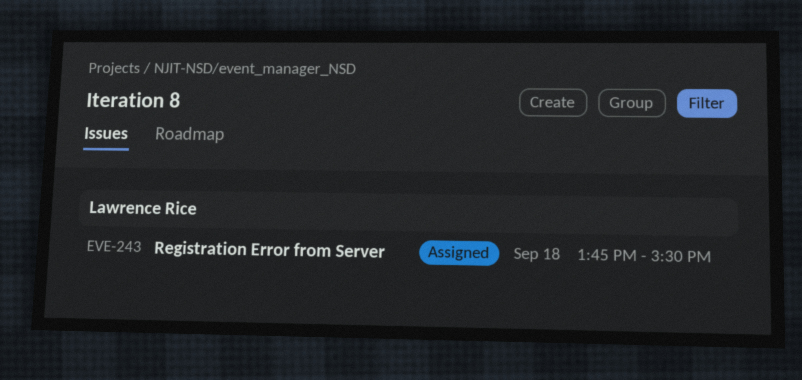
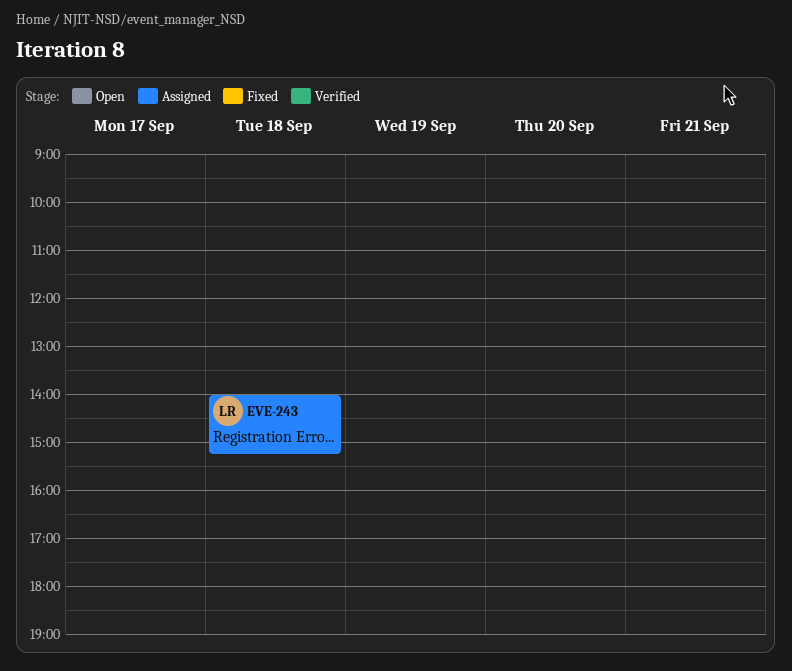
EVE-243, begins: 13:45 -> 14:00
EVE-243, ends: 15:30 -> 15:15

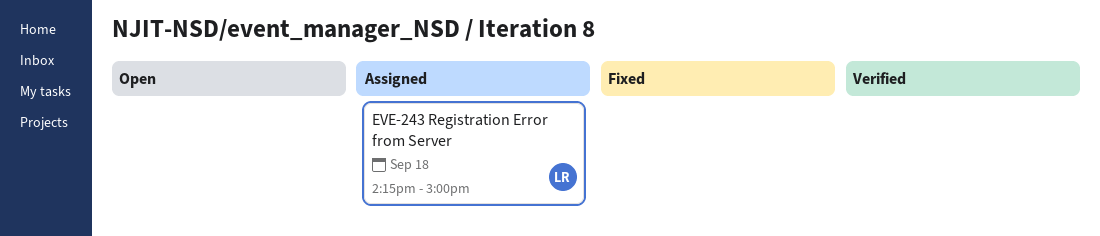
EVE-243, begins: 14:00 -> 14:15
EVE-243, ends: 15:15 -> 15:00

